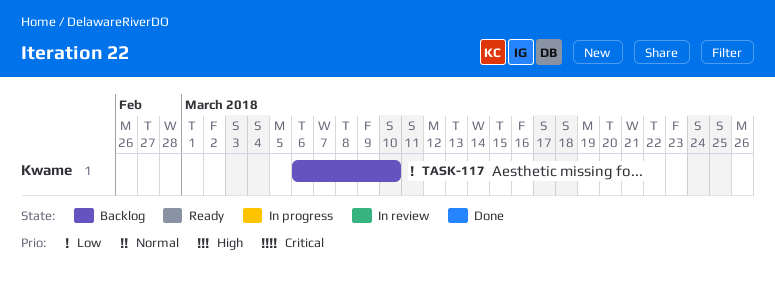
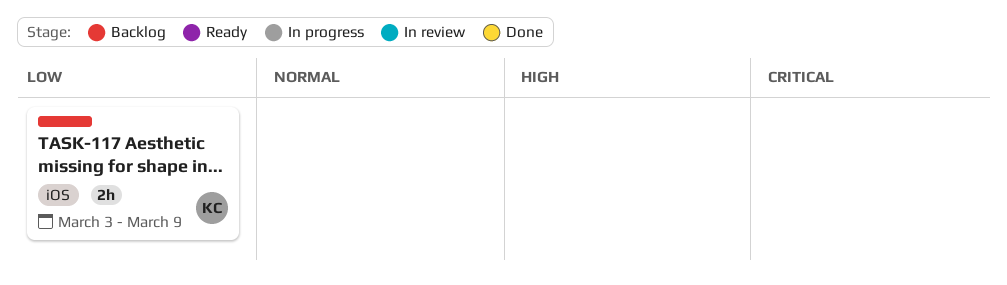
TASK-117, start: Mar 6 -> Mar 3
TASK-117, due: Mar 10 -> Mar 9

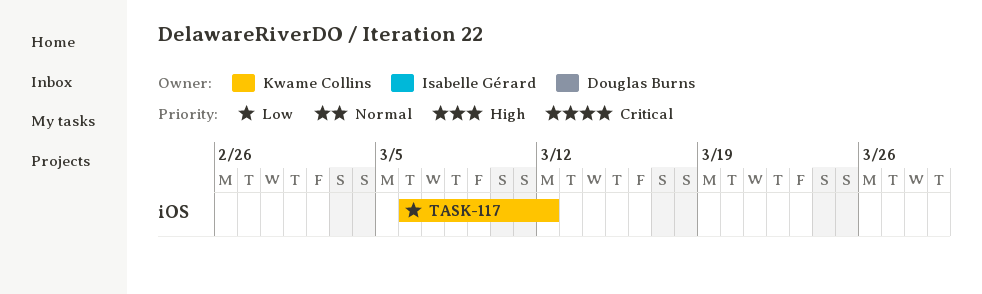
TASK-117, start: Mar 3 -> Mar 6
TASK-117, due: Mar 9 -> Mar 12

